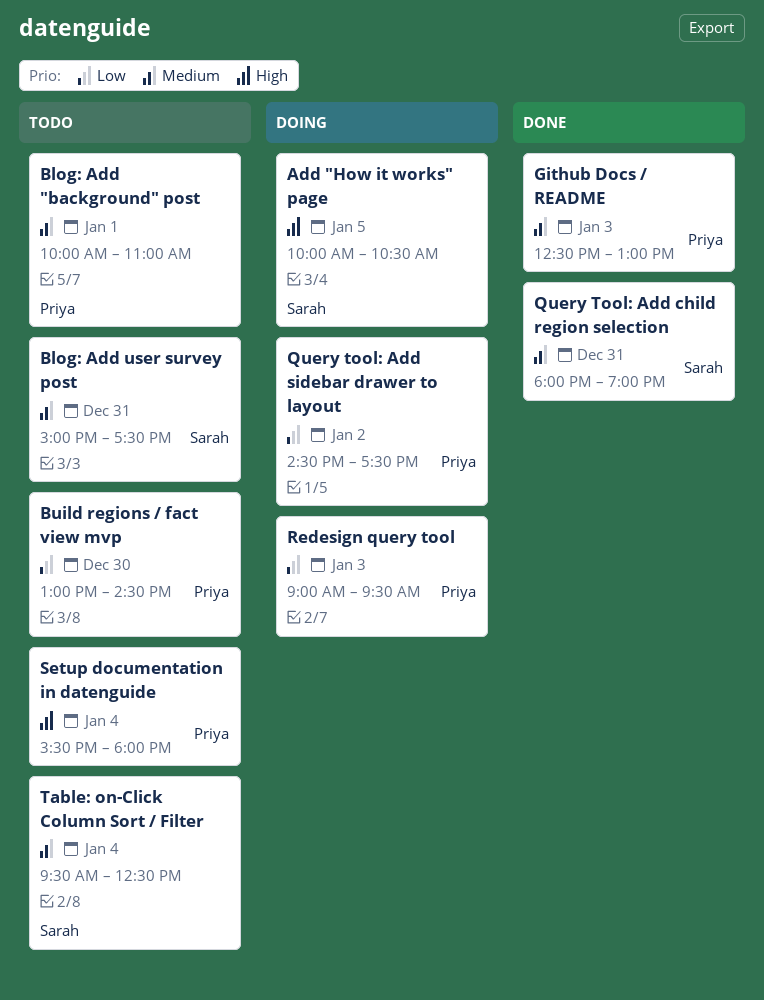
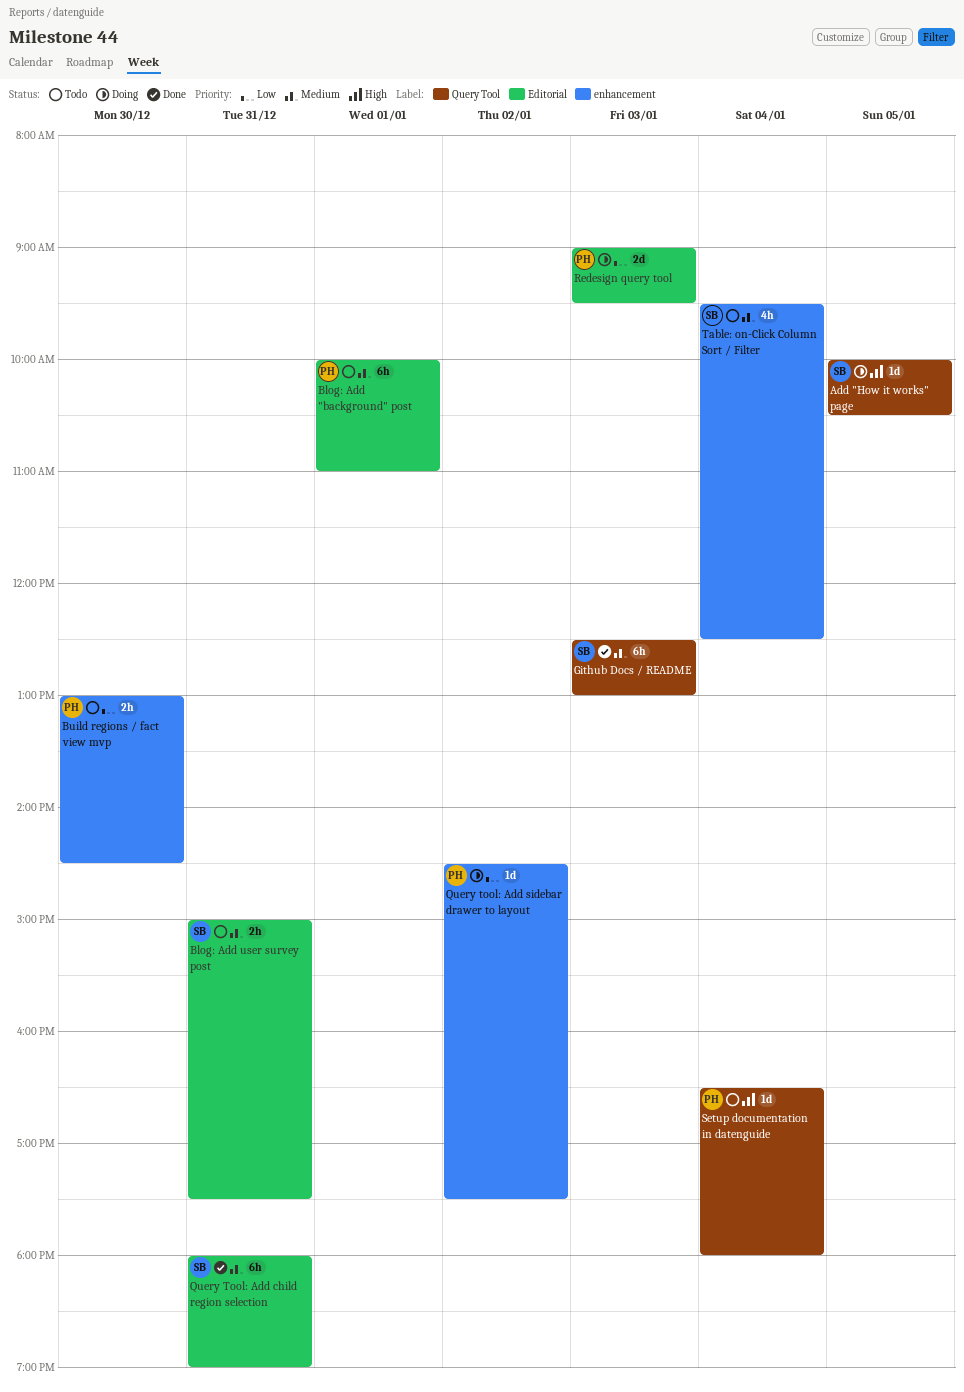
Github Docs / README, owner: Priya -> Sarah
Setup documentation in datenguide, begins: 15:30 -> 16:30

